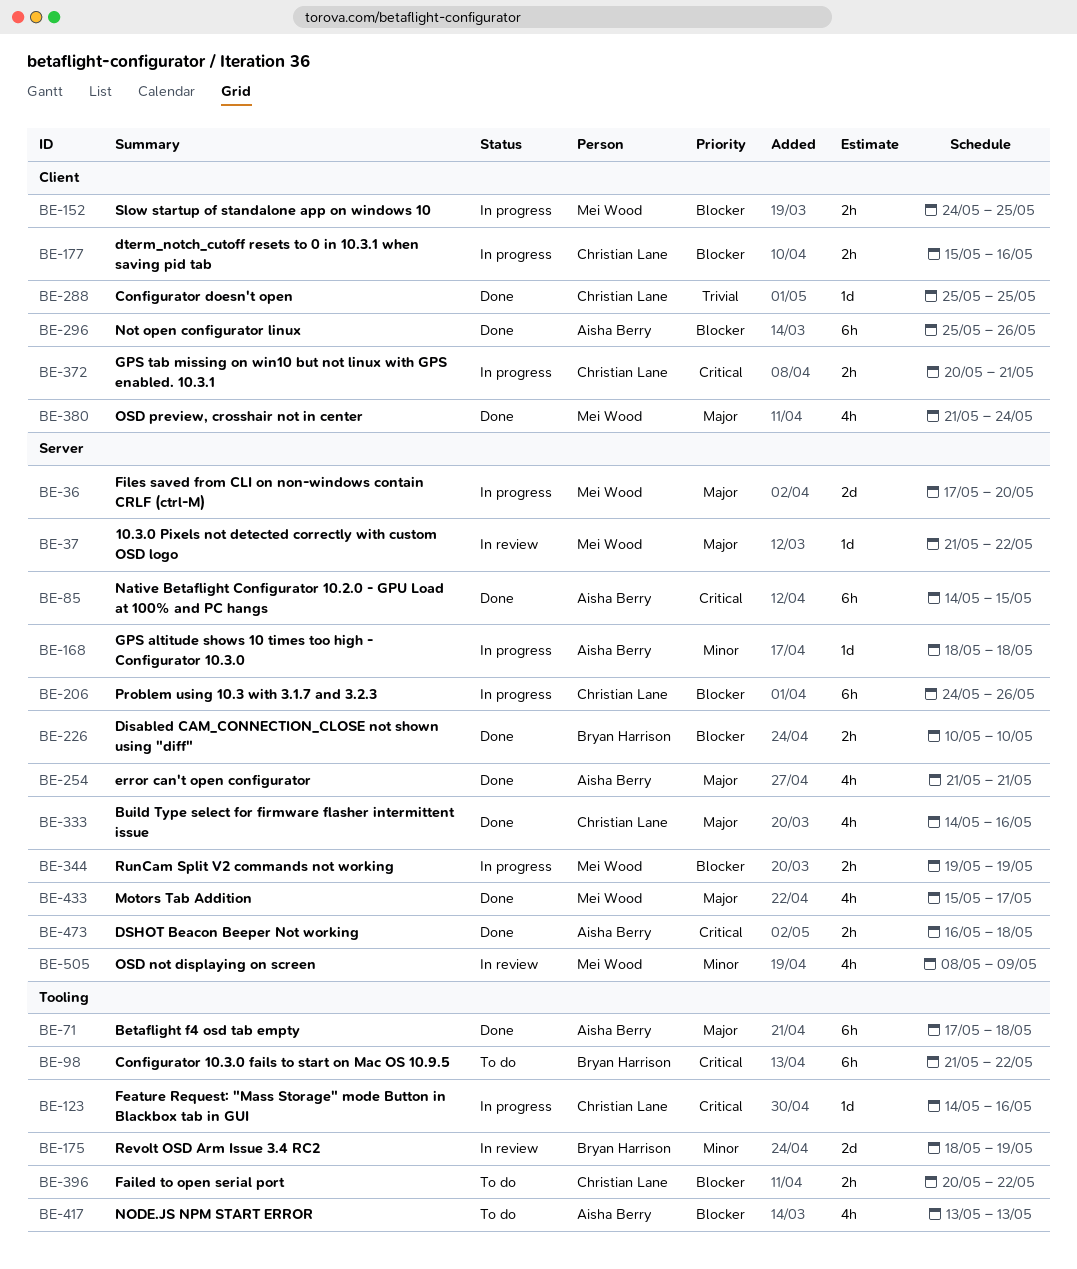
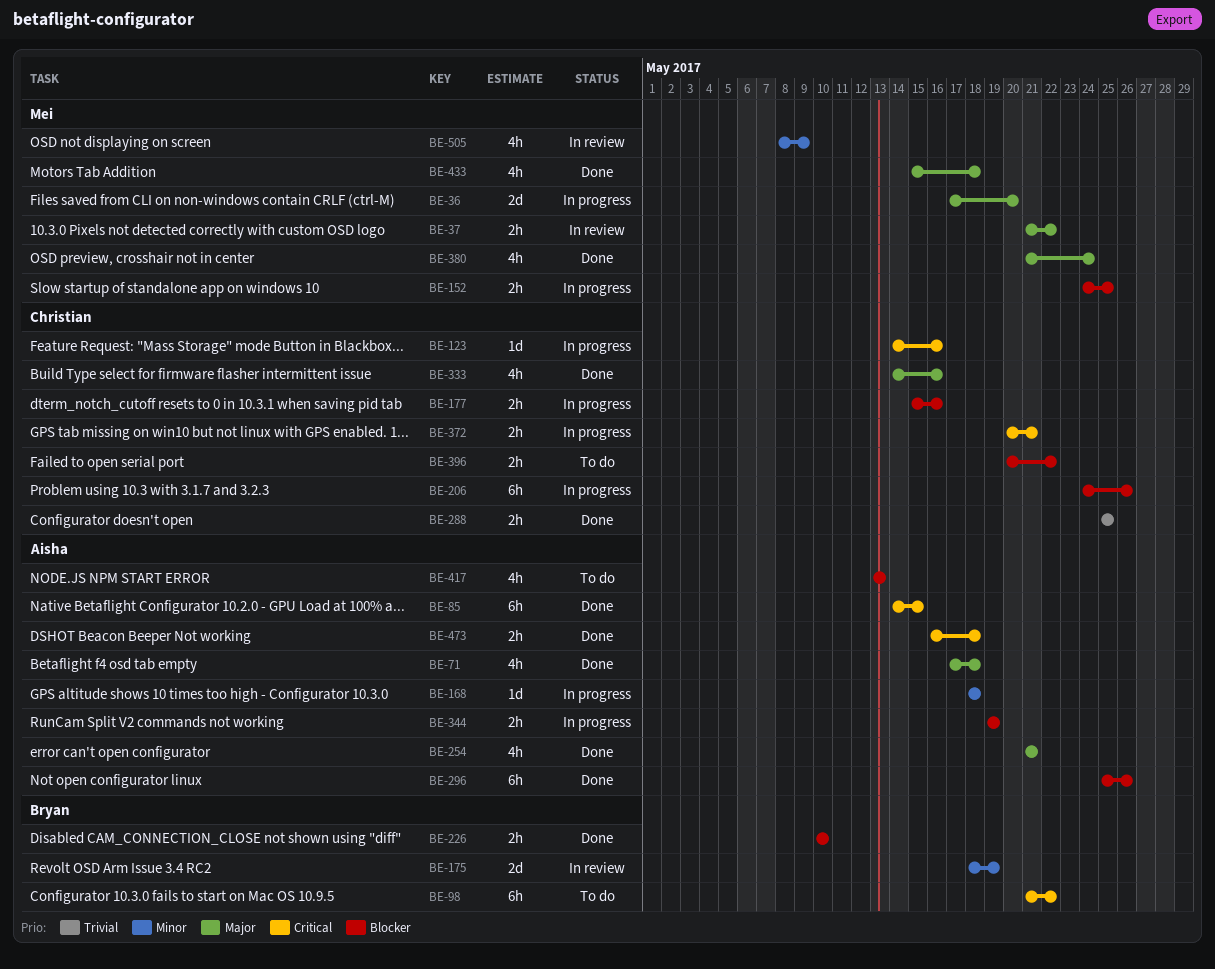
BE-37, estimate: 1d -> 2h
BE-71, estimate: 6h -> 4h
BE-288, estimate: 1d -> 2h
BE-344, owner: Mei Wood -> Aisha Berry
BE-433, due: May 17 -> May 18

